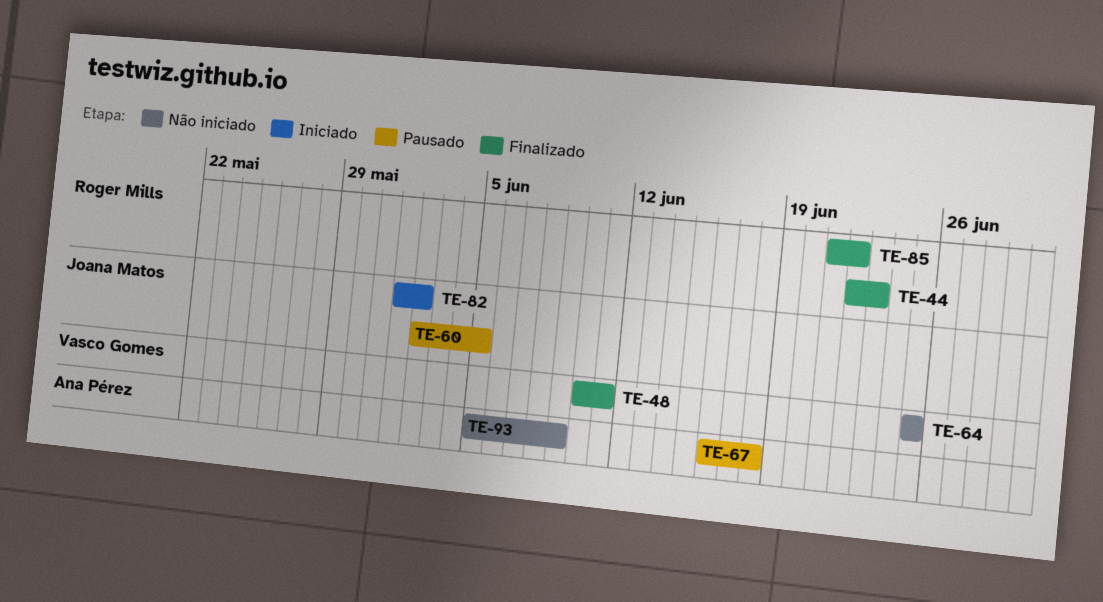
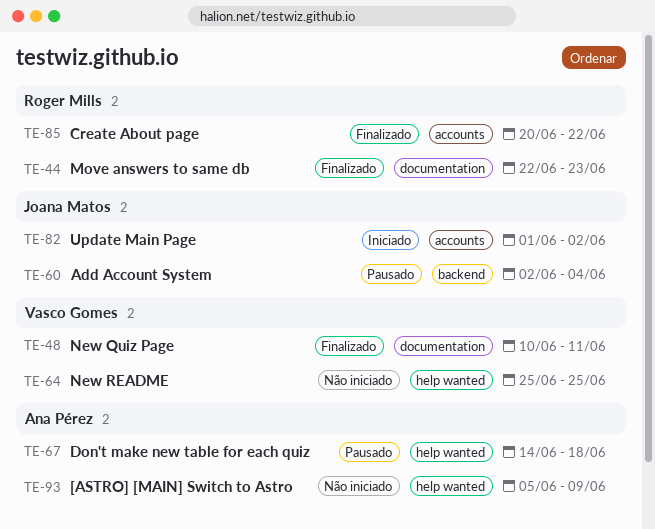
TE-60, due: Jun 5 -> Jun 4
TE-67, start: Jun 16 -> Jun 14
TE-85, start: Jun 21 -> Jun 20

